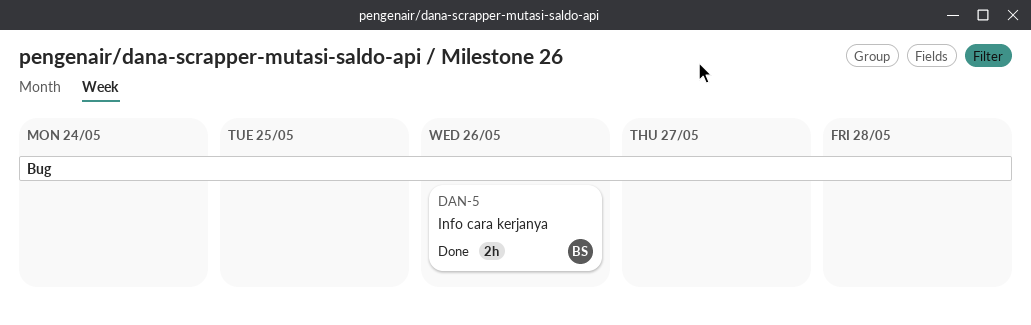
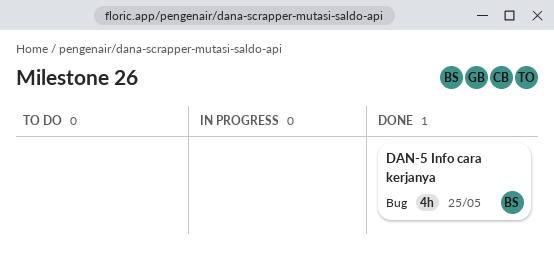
DAN-5, estimate: 2h -> 4h
DAN-5, due: May 26 -> May 25

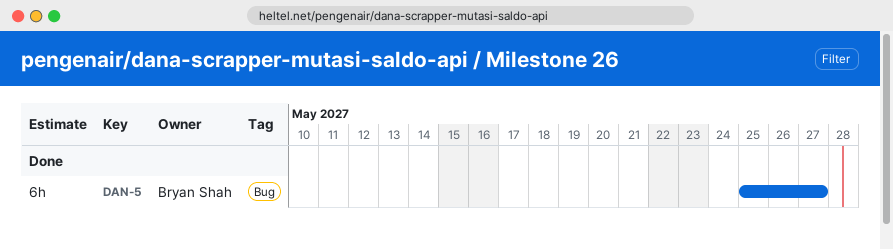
DAN-5, estimate: 4h -> 6h
DAN-5, due: May 25 -> May 27

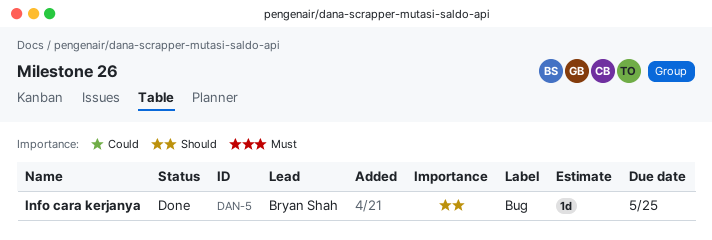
DAN-5, estimate: 6h -> 1d
DAN-5, due: May 27 -> May 25

